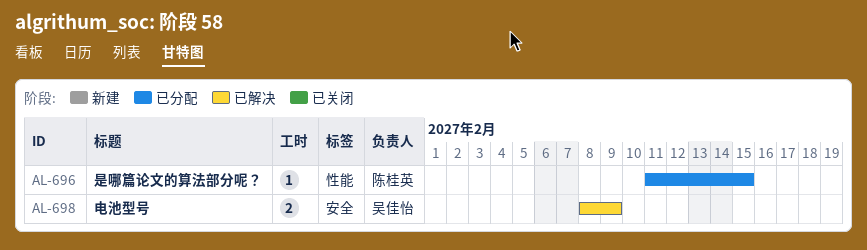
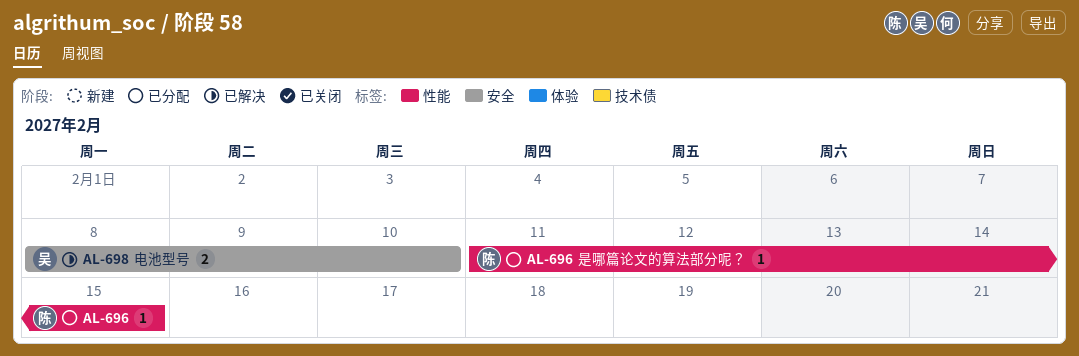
AL-698, due: Feb 9 -> Feb 10

